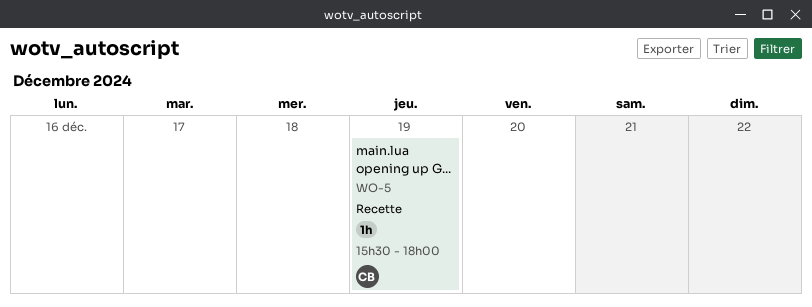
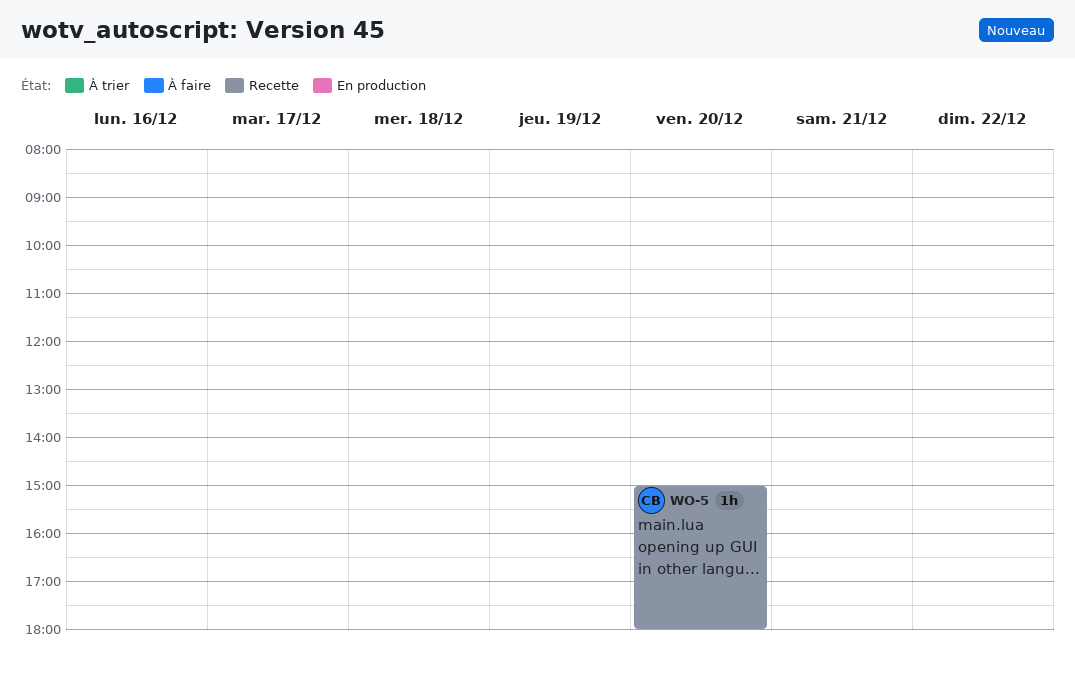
WO-5, day: Dec 19 -> Dec 20
WO-5, begins: 15:30 -> 15:00

